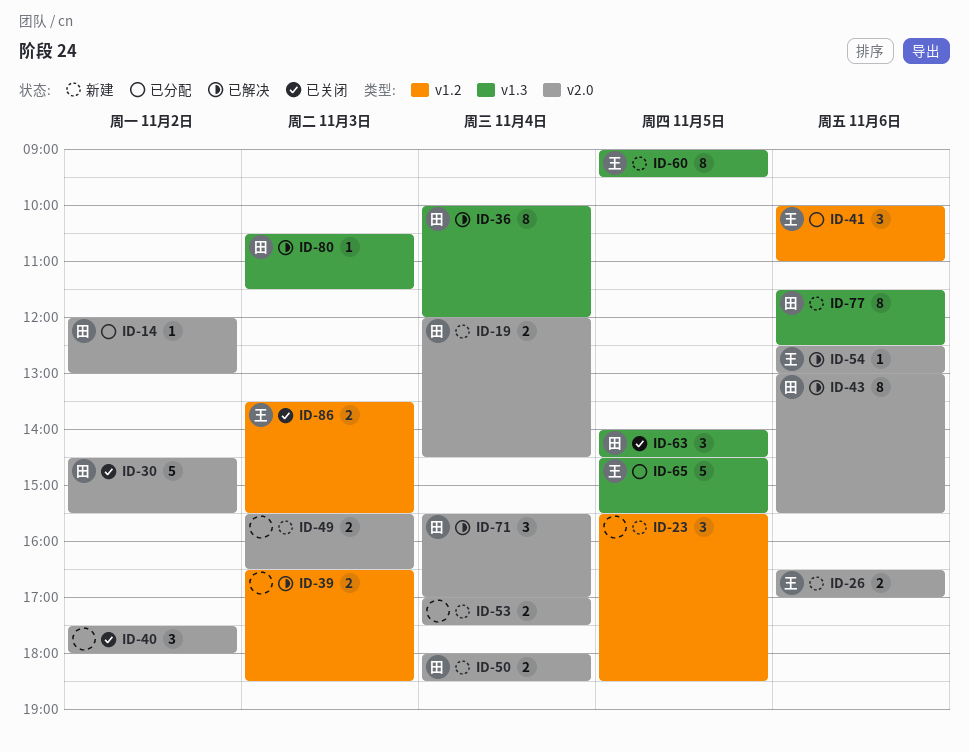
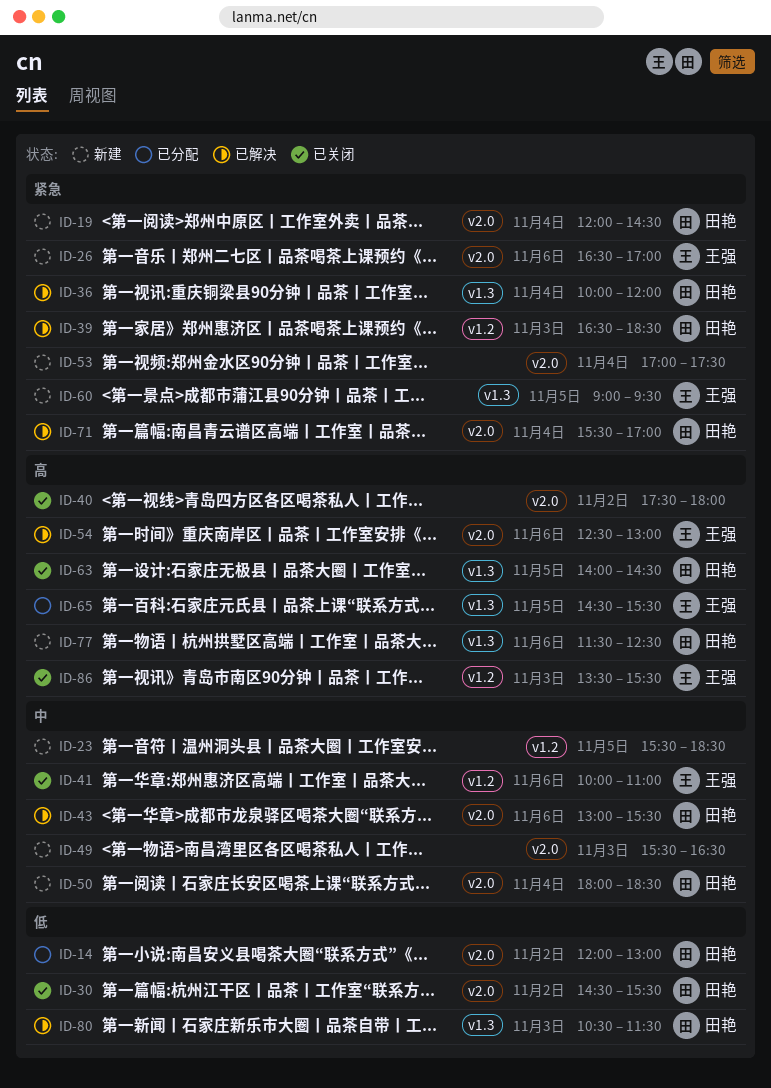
ID-39, owner: none -> 田艳
ID-41, status: 已分配 -> 已关闭

